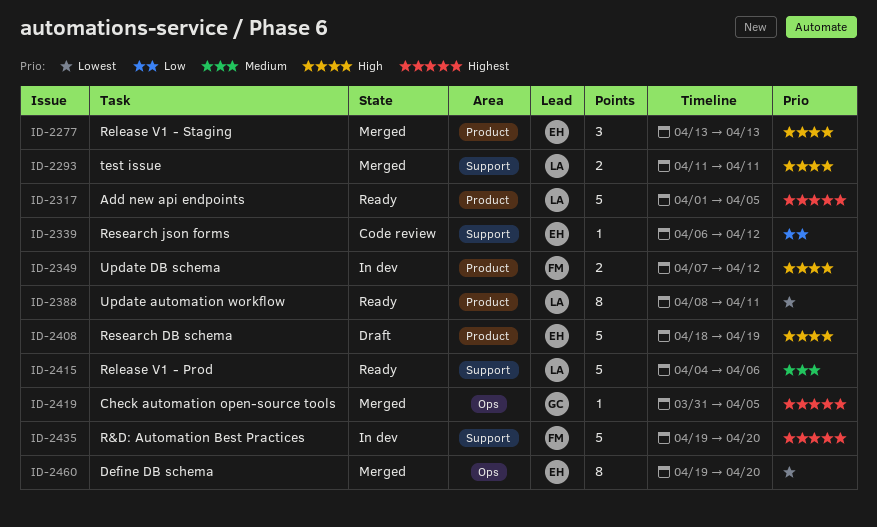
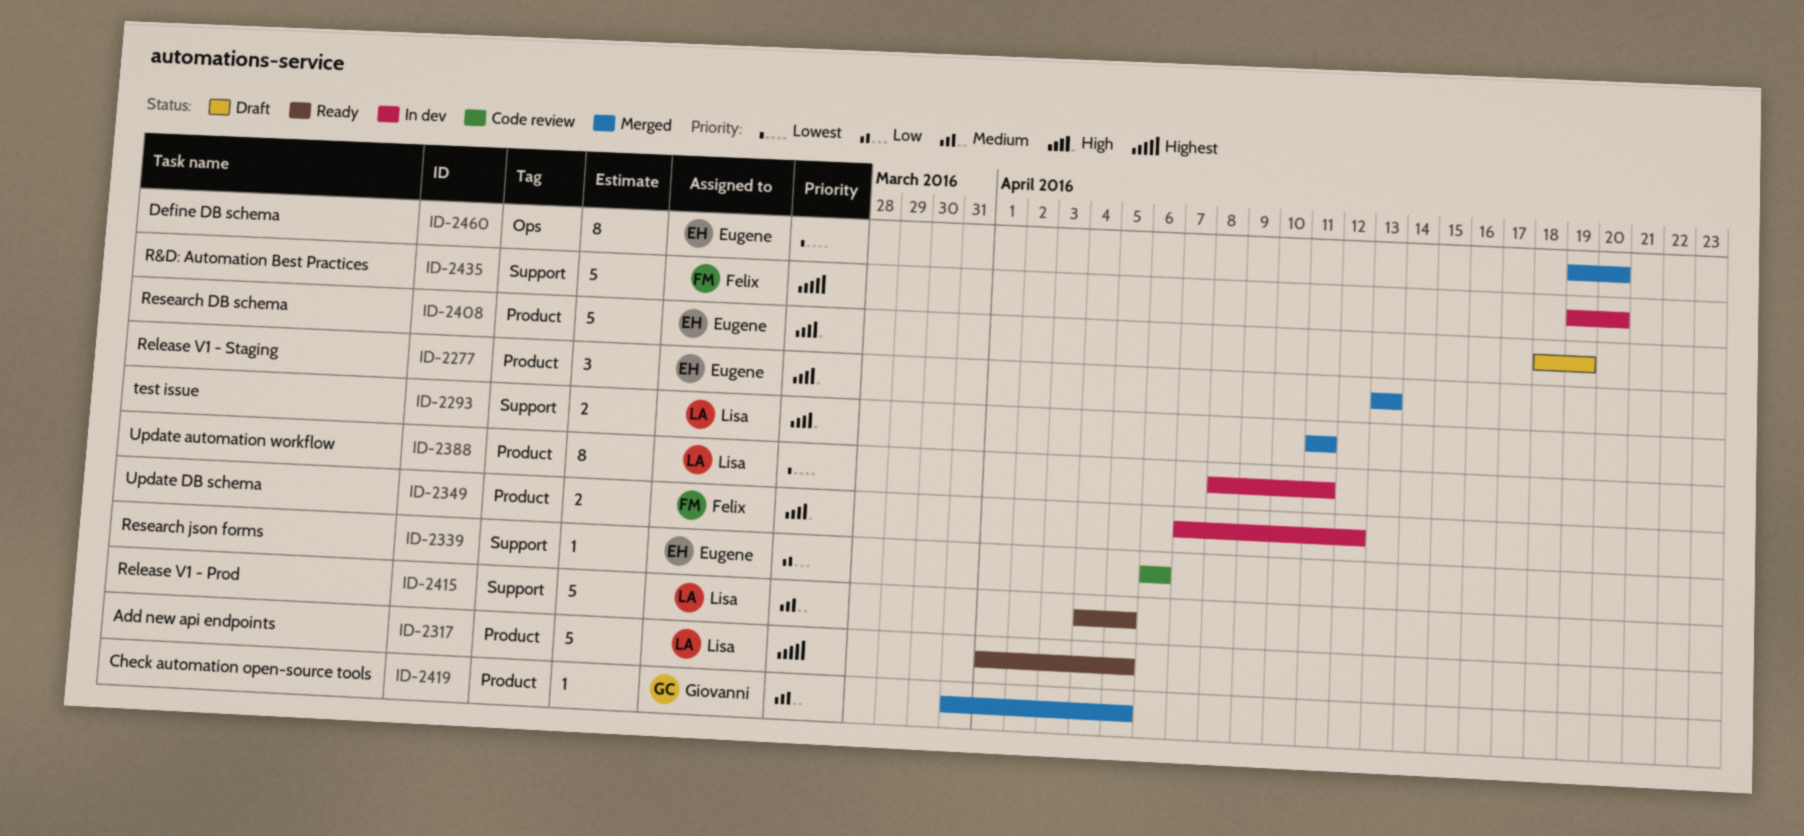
ID-2339, due: Apr 12 -> Apr 6
ID-2388, status: Ready -> In dev
ID-2415, due: Apr 6 -> Apr 5
ID-2419, priority: Highest -> Medium
ID-2419, label: Ops -> Product

